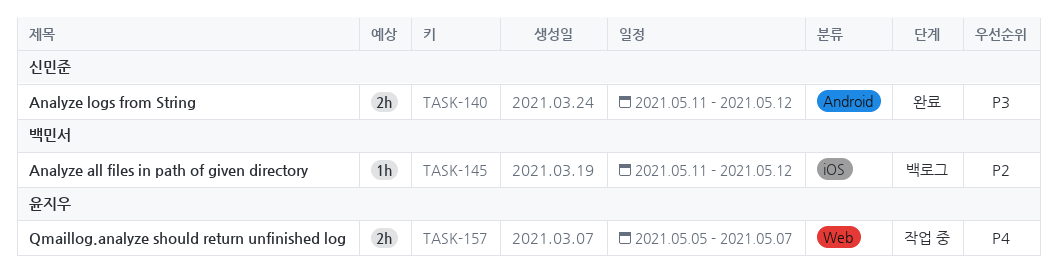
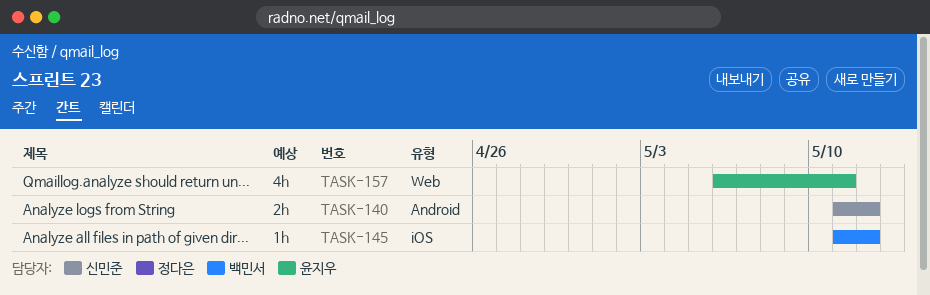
TASK-157, estimate: 2h -> 4h
TASK-157, start: May 5 -> May 6
TASK-157, due: May 7 -> May 11

